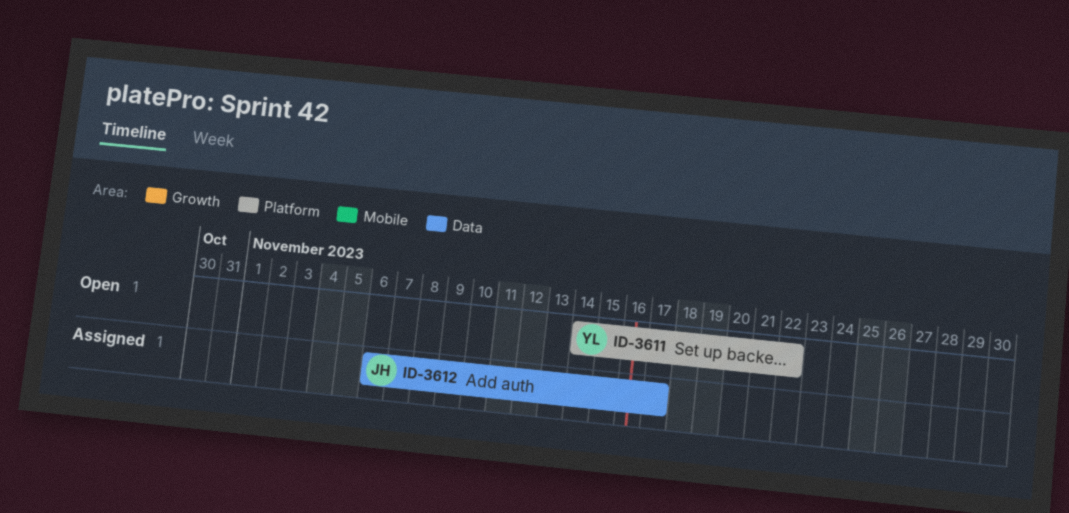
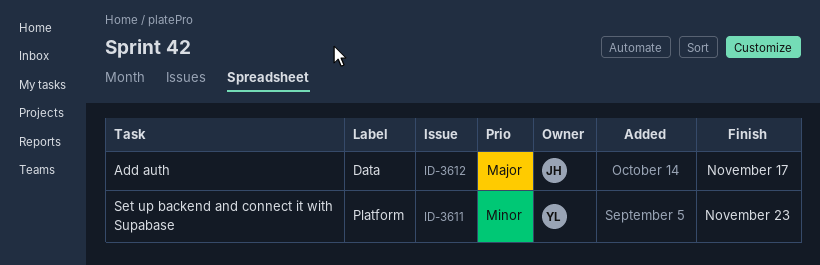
ID-3611, due: Nov 22 -> Nov 23

